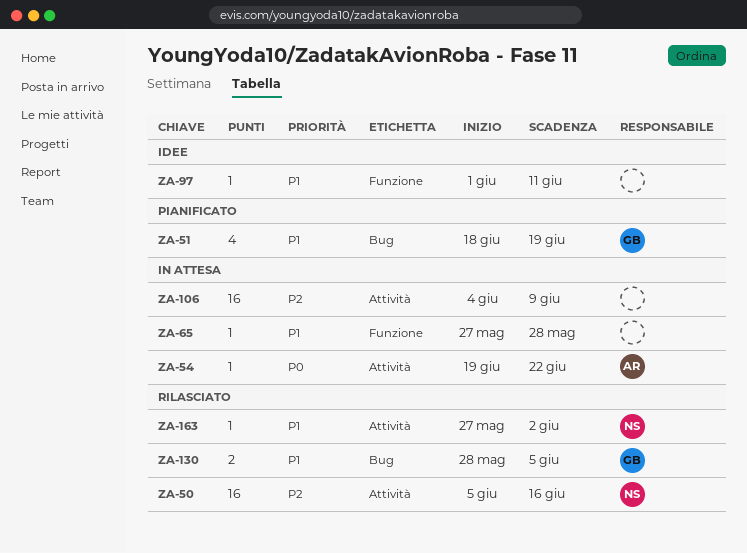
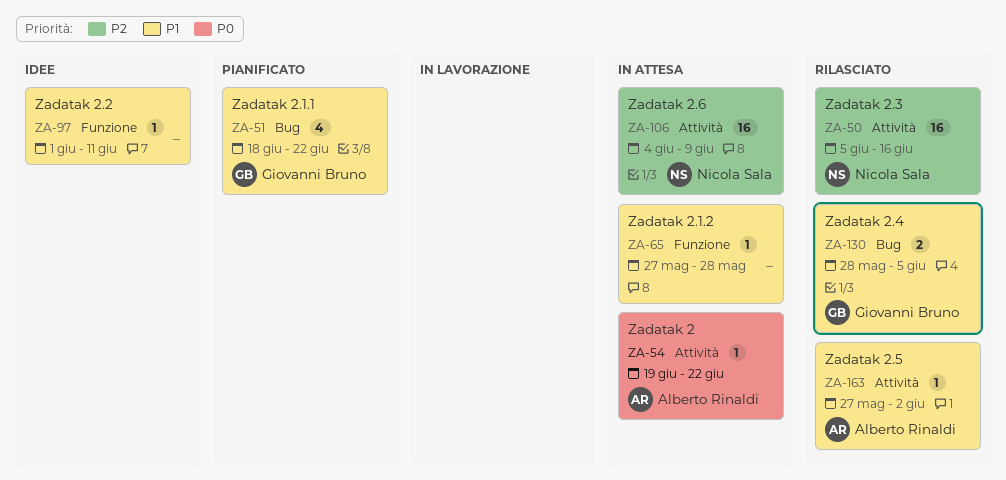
ZA-51, due: Jun 19 -> Jun 22
ZA-106, owner: none -> Nicola Sala
ZA-163, owner: Nicola Sala -> Alberto Rinaldi

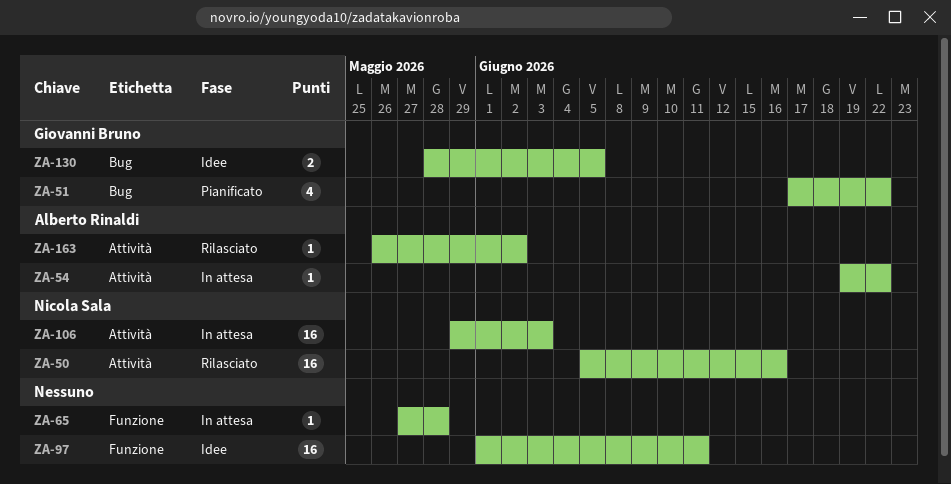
ZA-51, start: Jun 18 -> Jun 17
ZA-97, estimate: 1 -> 16
ZA-106, start: Jun 4 -> May 29
ZA-106, due: Jun 9 -> Jun 3
ZA-130, status: Rilasciato -> Idee
ZA-163, start: May 27 -> May 26

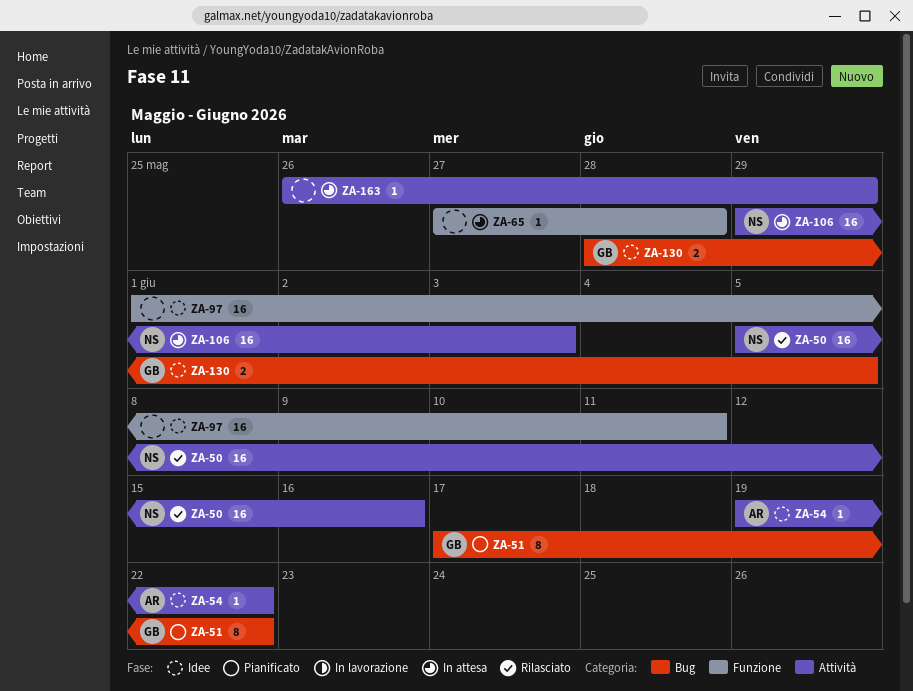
ZA-51, estimate: 4 -> 8
ZA-54, status: In attesa -> Idee
ZA-163, status: Rilasciato -> In attesa
ZA-163, owner: Alberto Rinaldi -> none
ZA-163, due: Jun 2 -> May 29

